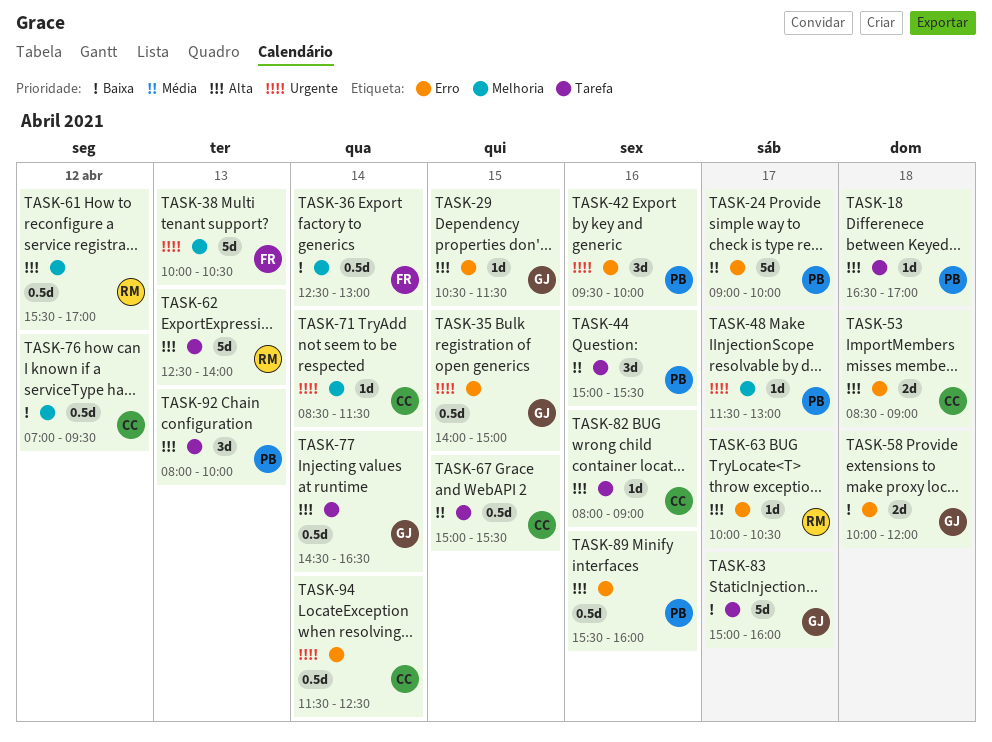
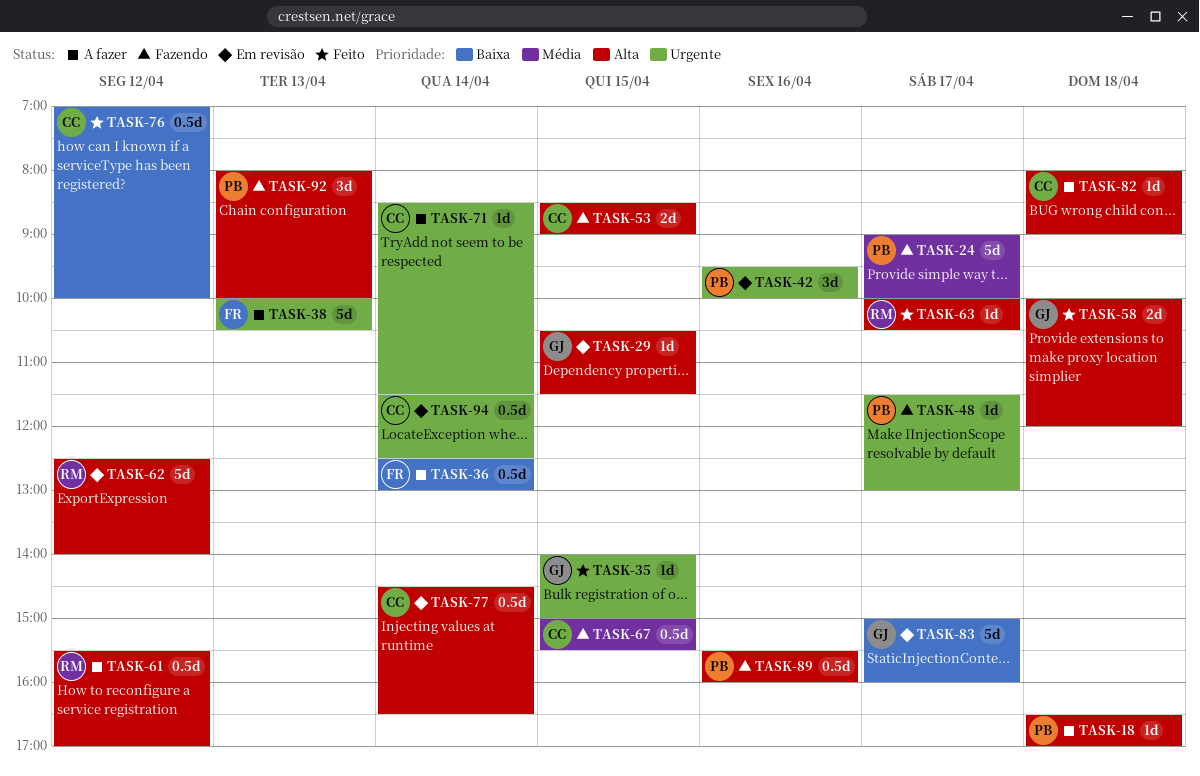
TASK-35, estimate: 0.5d -> 1d
TASK-44: present -> none
TASK-53, day: Apr 18 -> Apr 15
TASK-58, priority: Baixa -> Alta
TASK-62, day: Apr 13 -> Apr 12
TASK-76, ends: 09:30 -> 10:00
TASK-77, owner: GJ -> CC
TASK-82, day: Apr 16 -> Apr 18

